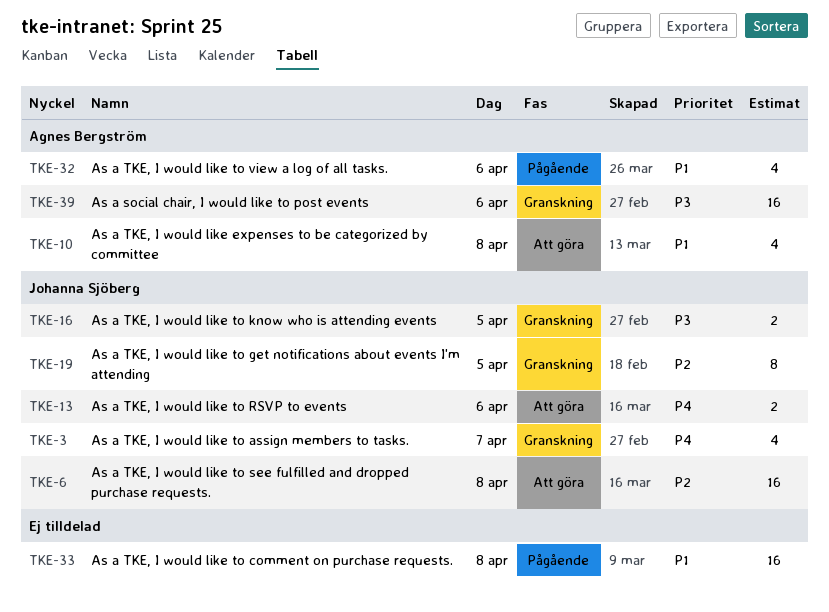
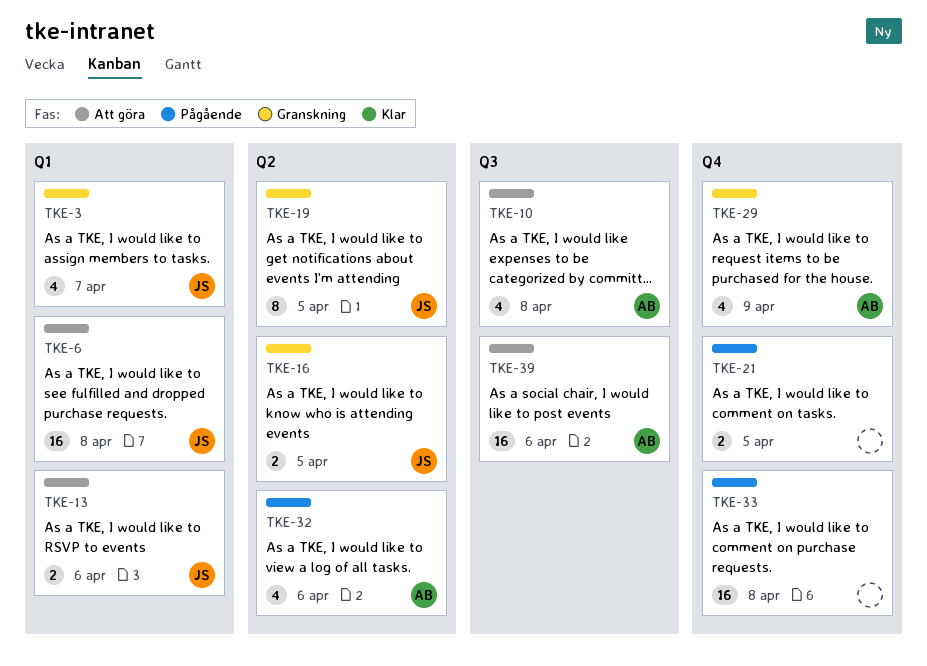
TKE-21: none -> present
TKE-29: none -> present
TKE-39, status: Granskning -> Att göra

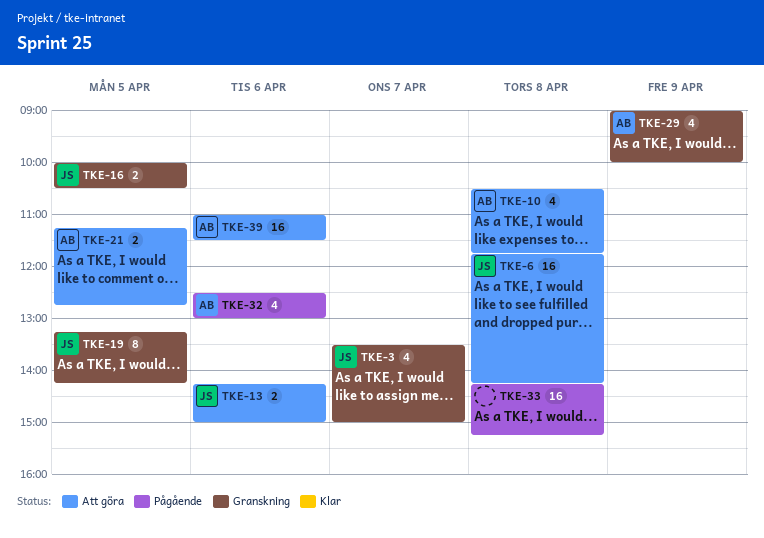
TKE-21, status: Pågående -> Att göra
TKE-21, owner: none -> AB

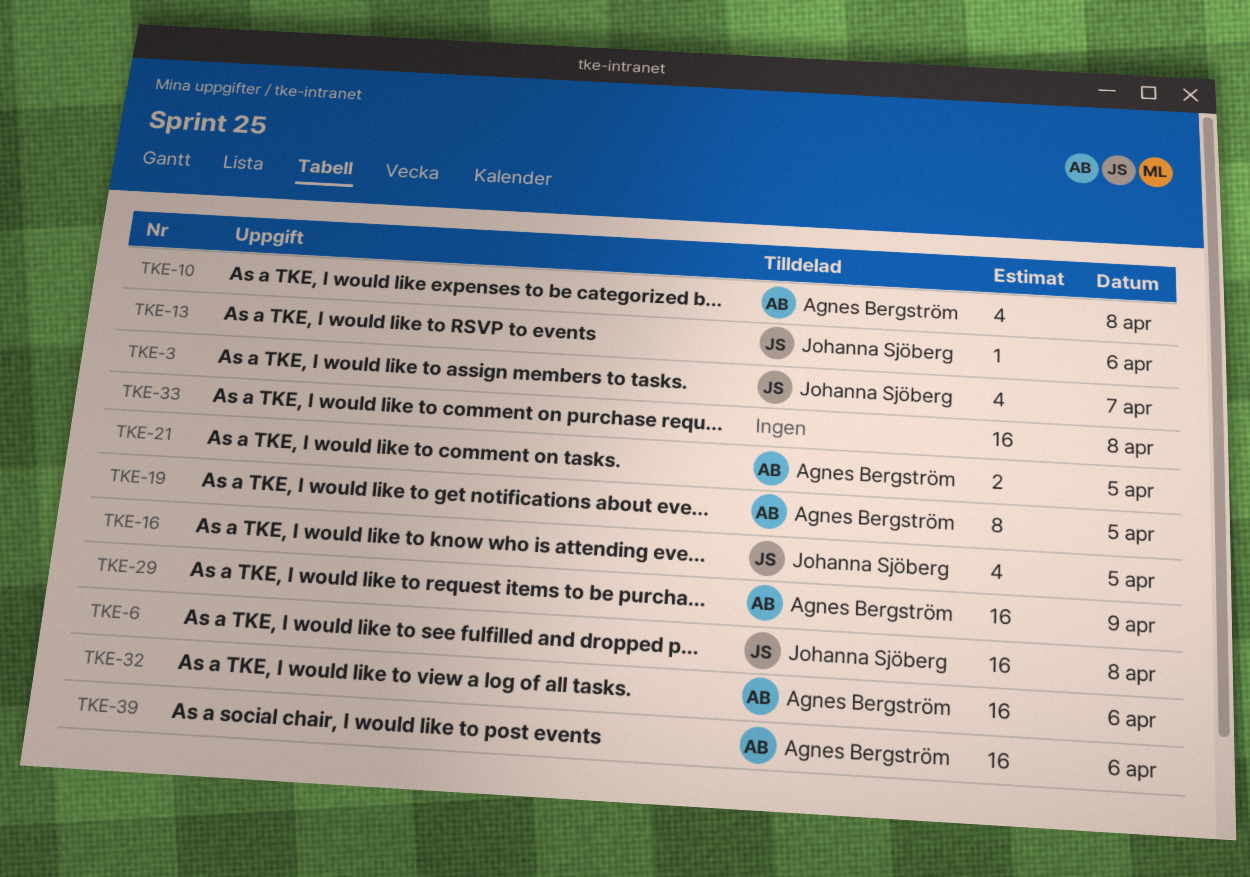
TKE-13, estimate: 2 -> 1
TKE-16, estimate: 2 -> 4
TKE-19, owner: Johanna Sjöberg -> Agnes Bergström
TKE-29, estimate: 4 -> 16
TKE-32, estimate: 4 -> 16

